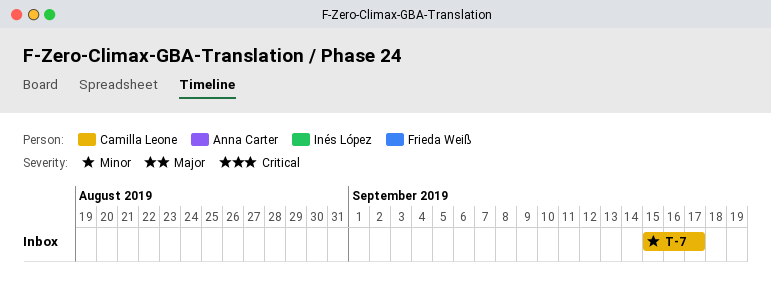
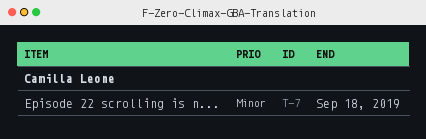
T-7, due: Sep 17 -> Sep 18

